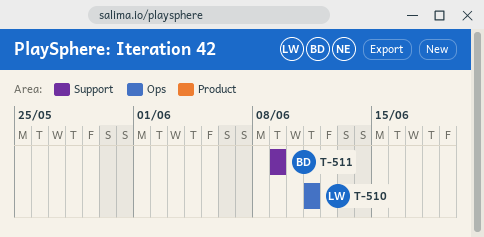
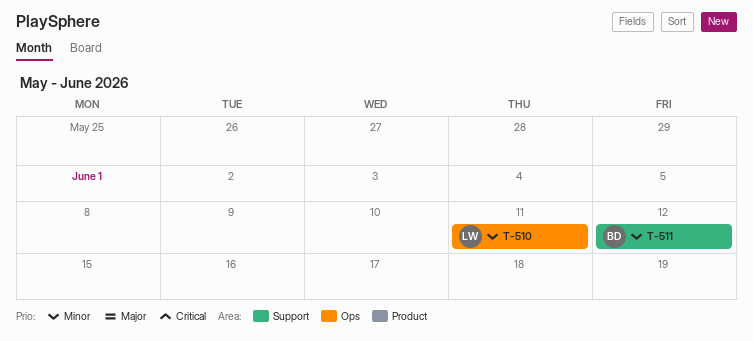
T-511, start: Jun 9 -> Jun 12
T-511, due: Jun 9 -> Jun 12

